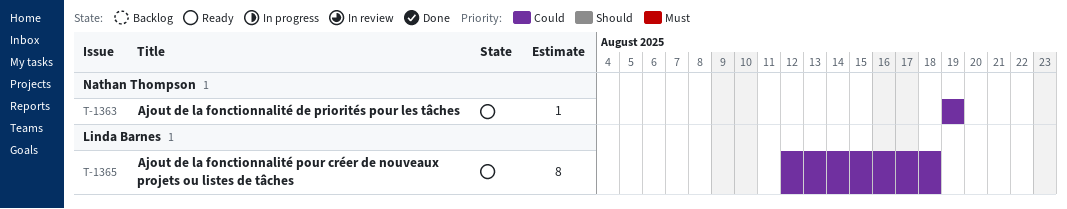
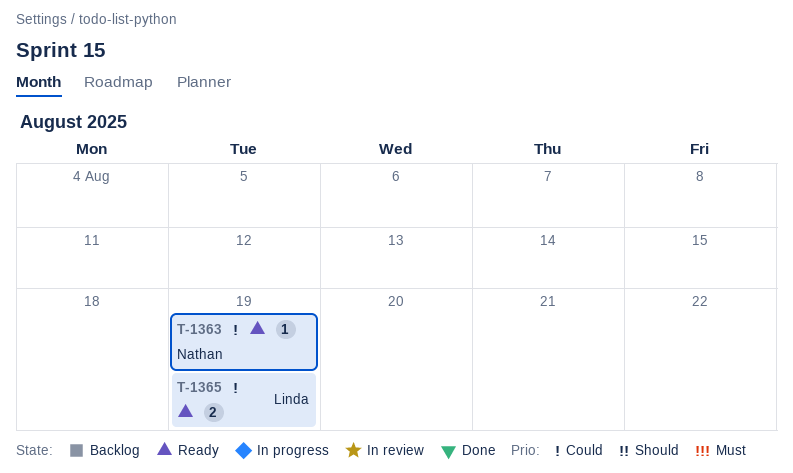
T-1365, estimate: 8 -> 2
T-1365, due: Aug 18 -> Aug 19

